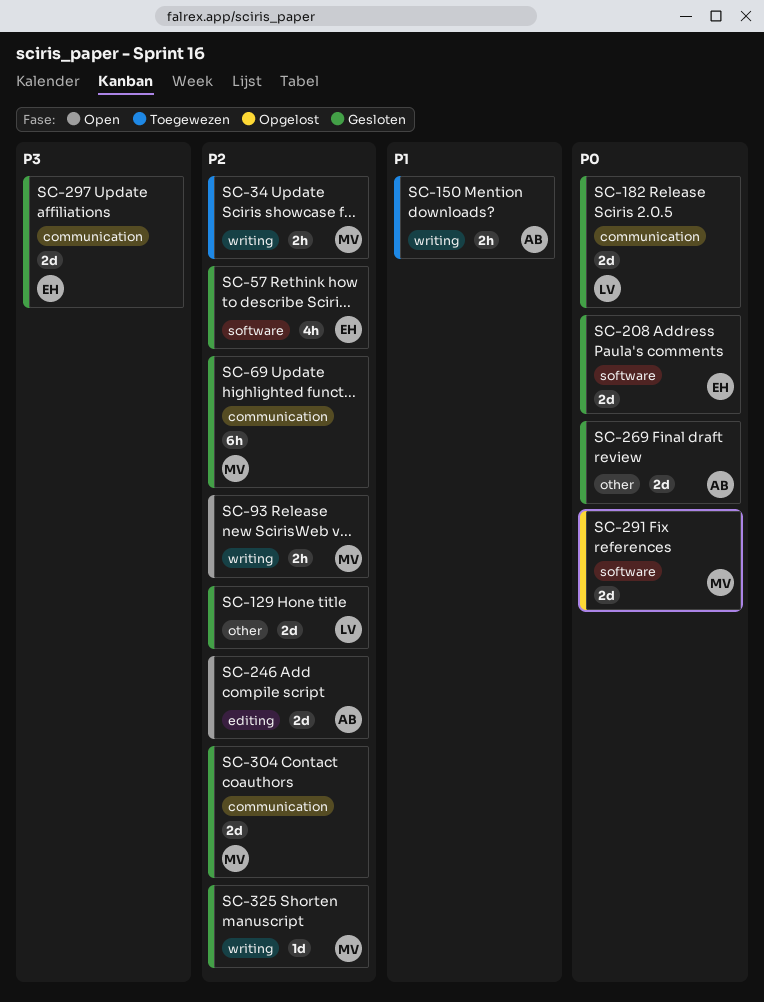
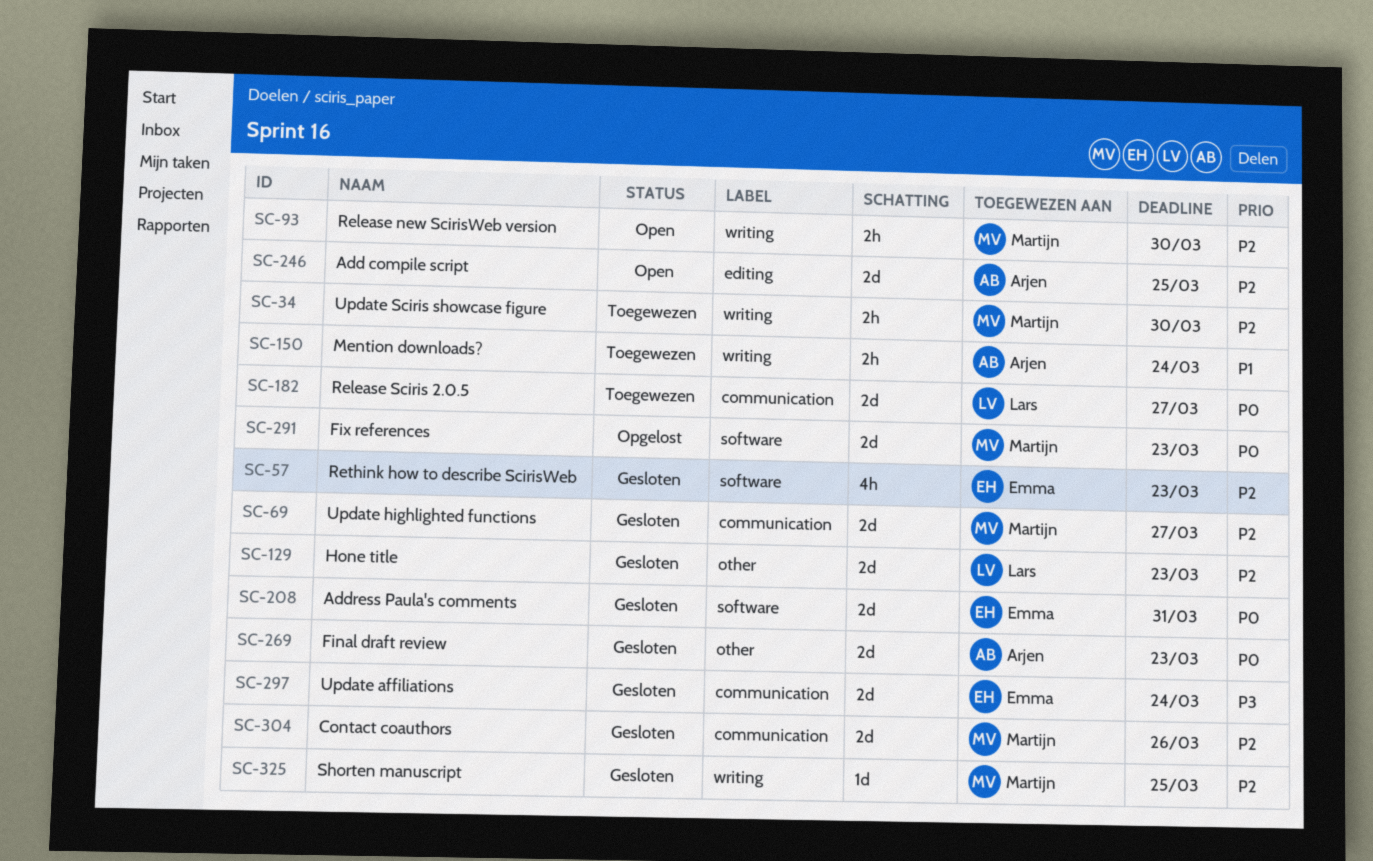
SC-69, estimate: 6h -> 2d
SC-182, status: Gesloten -> Toegewezen

